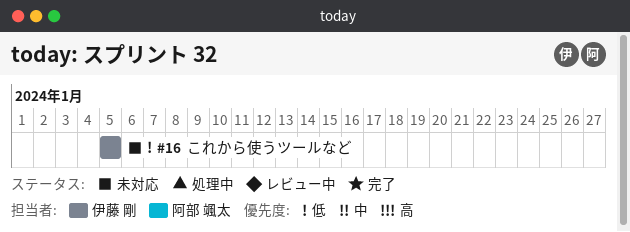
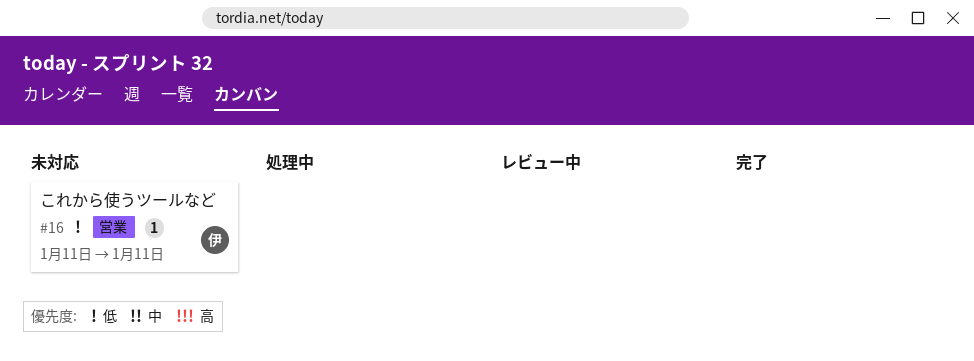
#16, start: Jan 5 -> Jan 11
#16, due: Jan 5 -> Jan 11

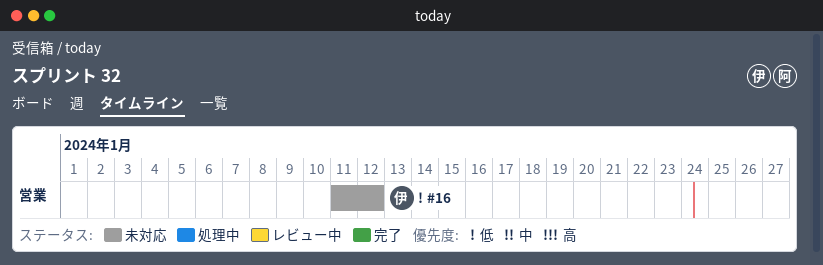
#16, due: Jan 11 -> Jan 12

